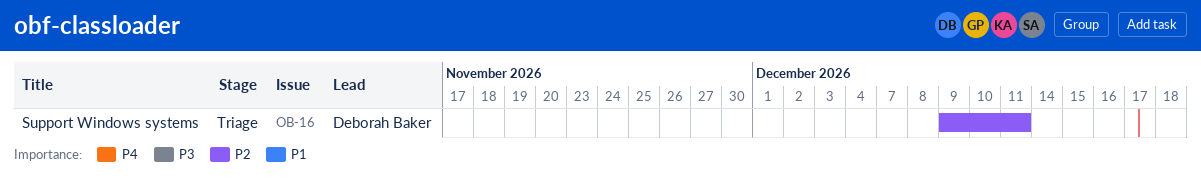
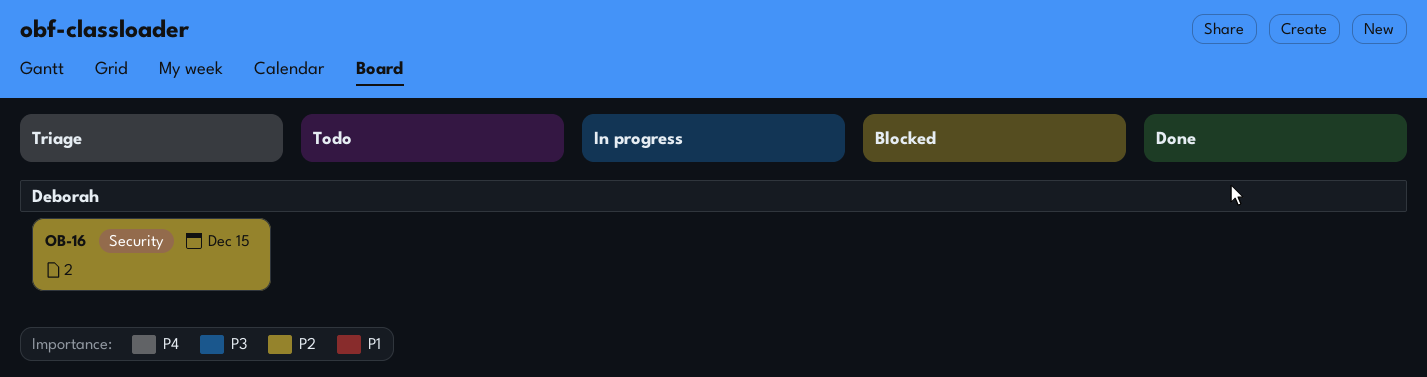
OB-16, due: Dec 11 -> Dec 15

